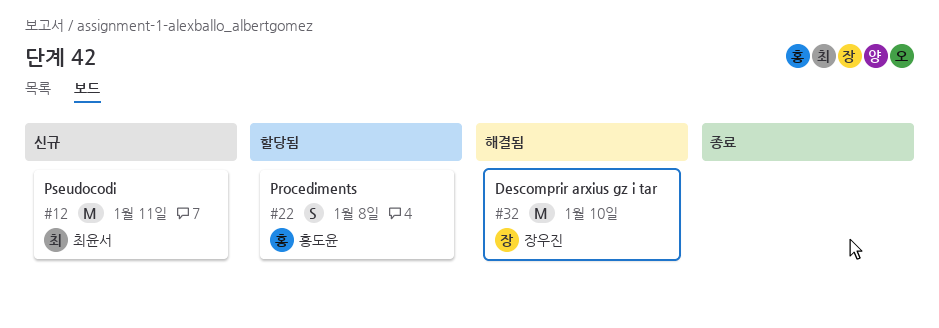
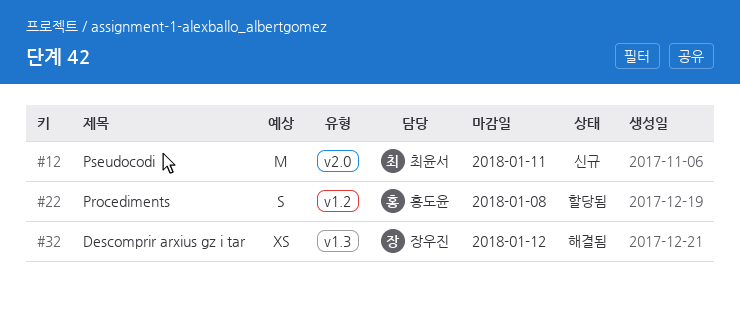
#32, estimate: M -> XS
#32, due: Jan 10 -> Jan 12

